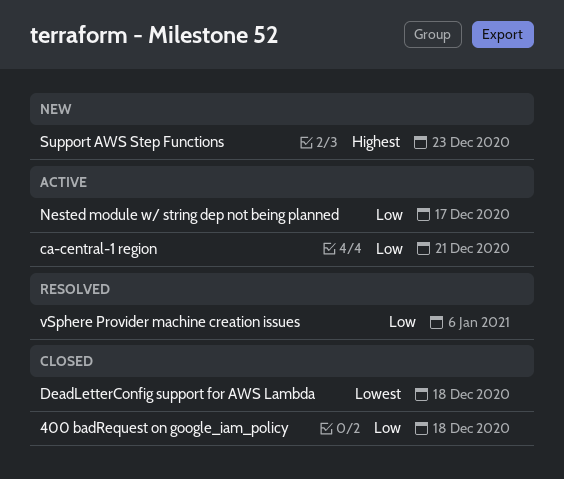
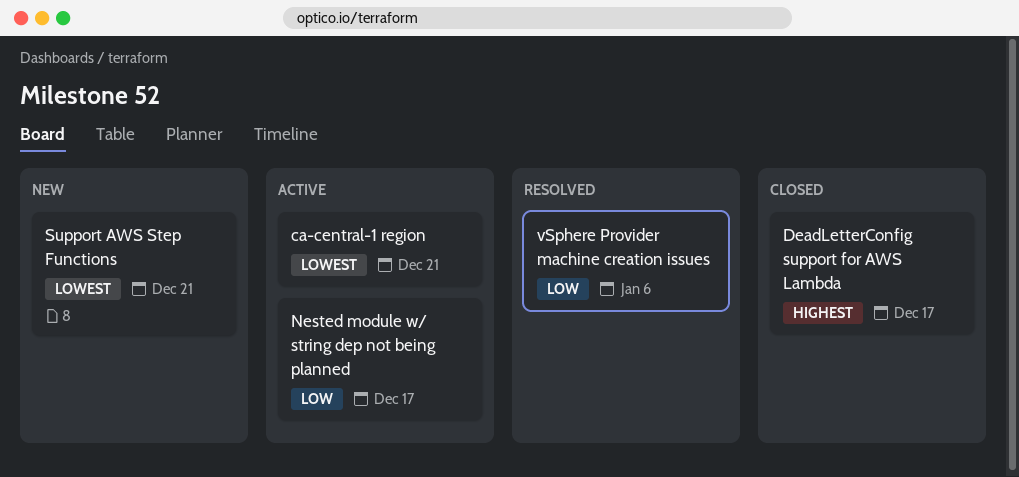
400 badRequest on google_iam_policy: present -> none
ca-central-1 region, priority: Low -> Lowest
DeadLetterConfig support for AWS Lambda, priority: Lowest -> Highest
DeadLetterConfig support for AWS Lambda, due: Dec 18 -> Dec 17
Support AWS Step Functions, priority: Highest -> Lowest
Support AWS Step Functions, due: Dec 23 -> Dec 21

